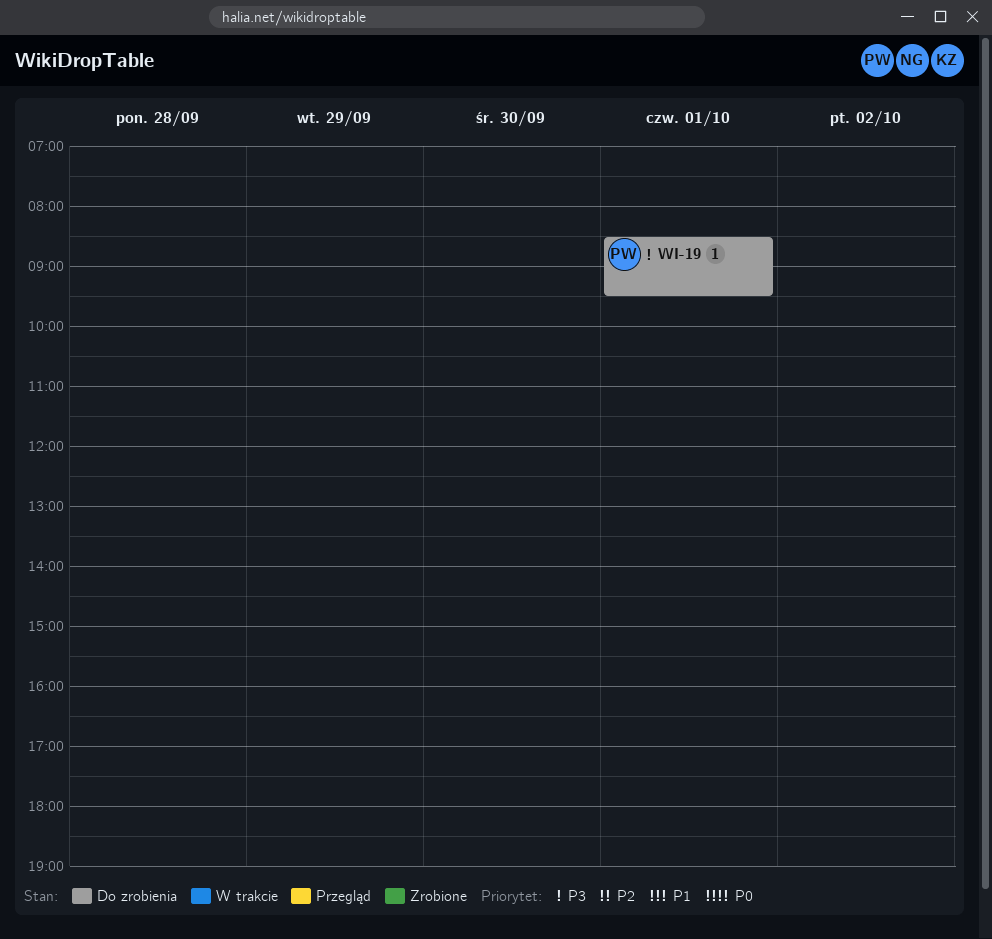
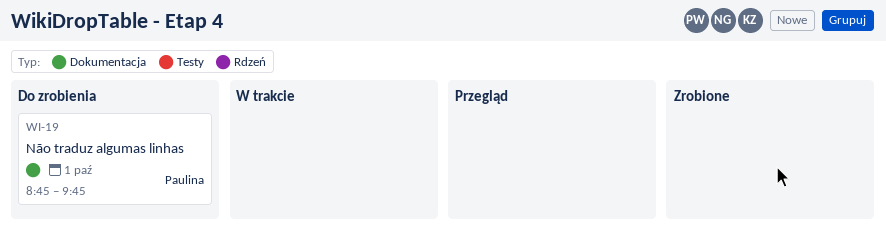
WI-19, begins: 08:30 -> 08:45
WI-19, ends: 09:30 -> 09:45

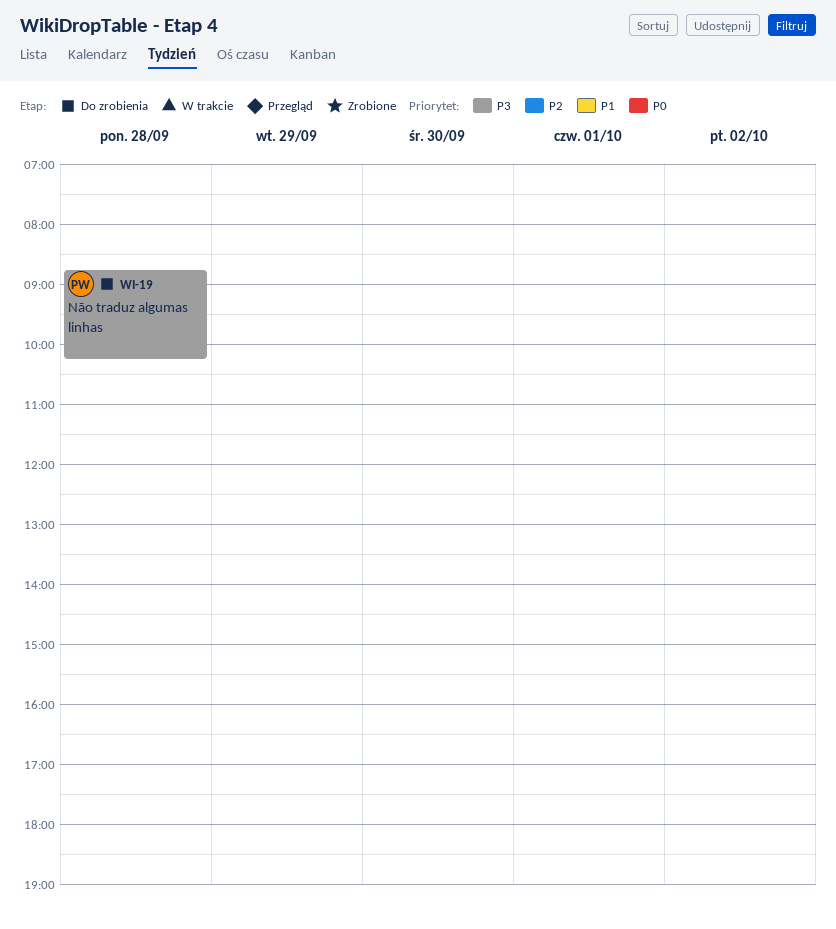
WI-19, day: Oct 1 -> Sep 28
WI-19, ends: 09:45 -> 10:15

